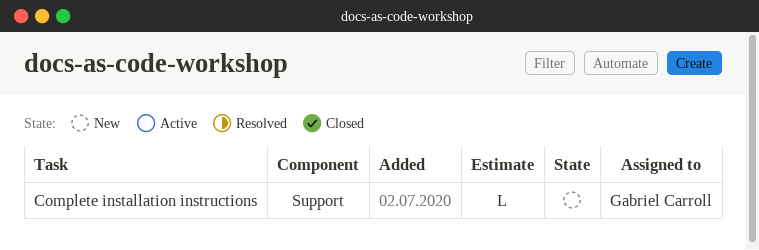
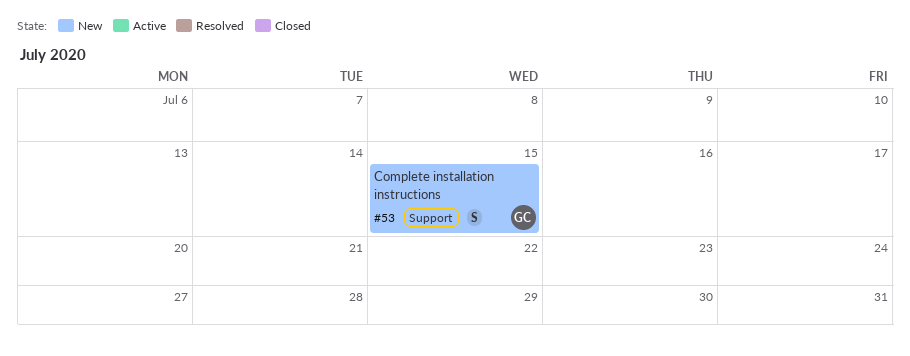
Complete installation instructions, estimate: L -> S

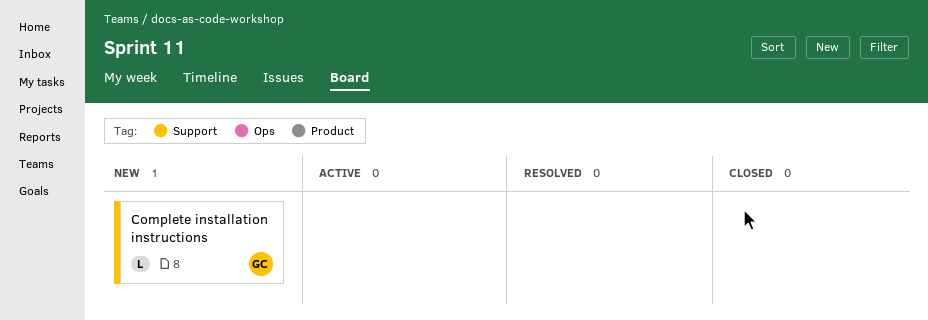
Complete installation instructions, estimate: S -> L

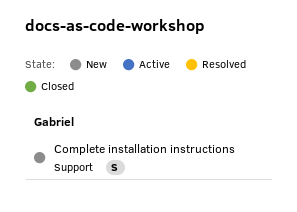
Complete installation instructions, estimate: L -> S

